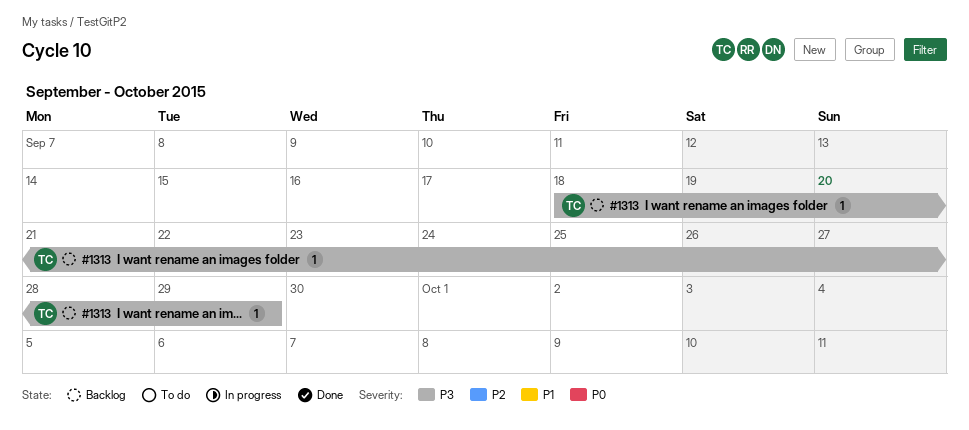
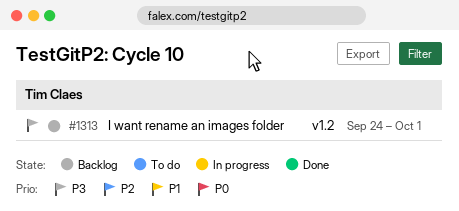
#1313, start: Sep 18 -> Sep 24
#1313, due: Sep 29 -> Oct 1

